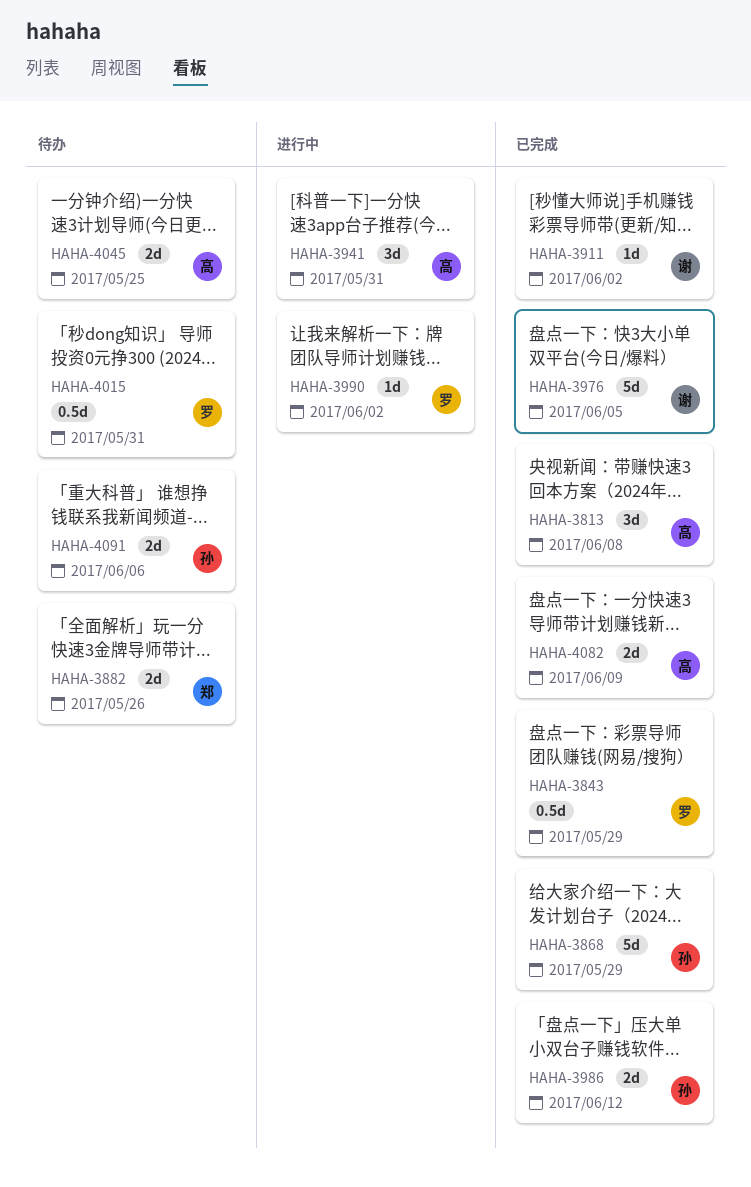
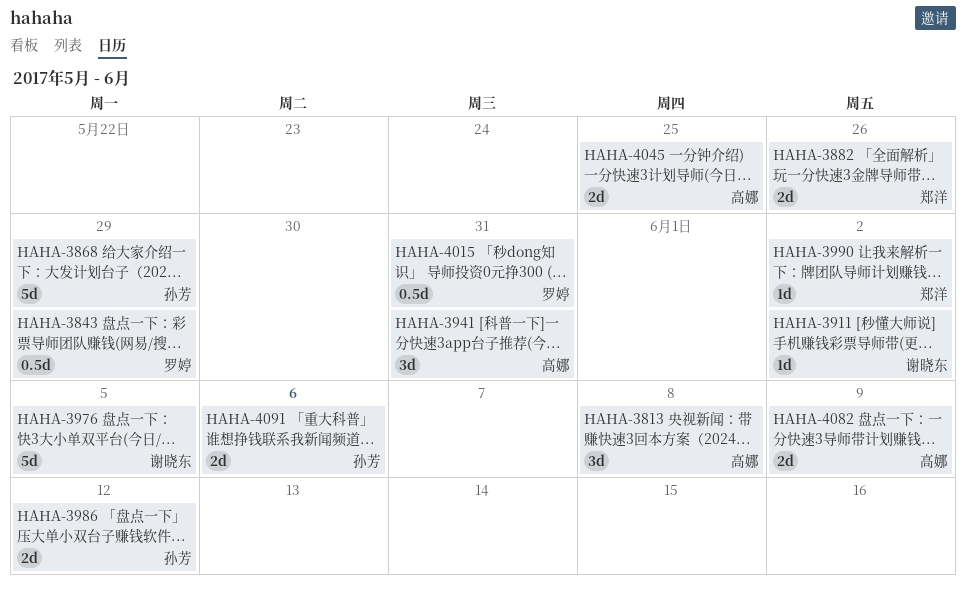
HAHA-3990, owner: 罗婷 -> 郑洋

